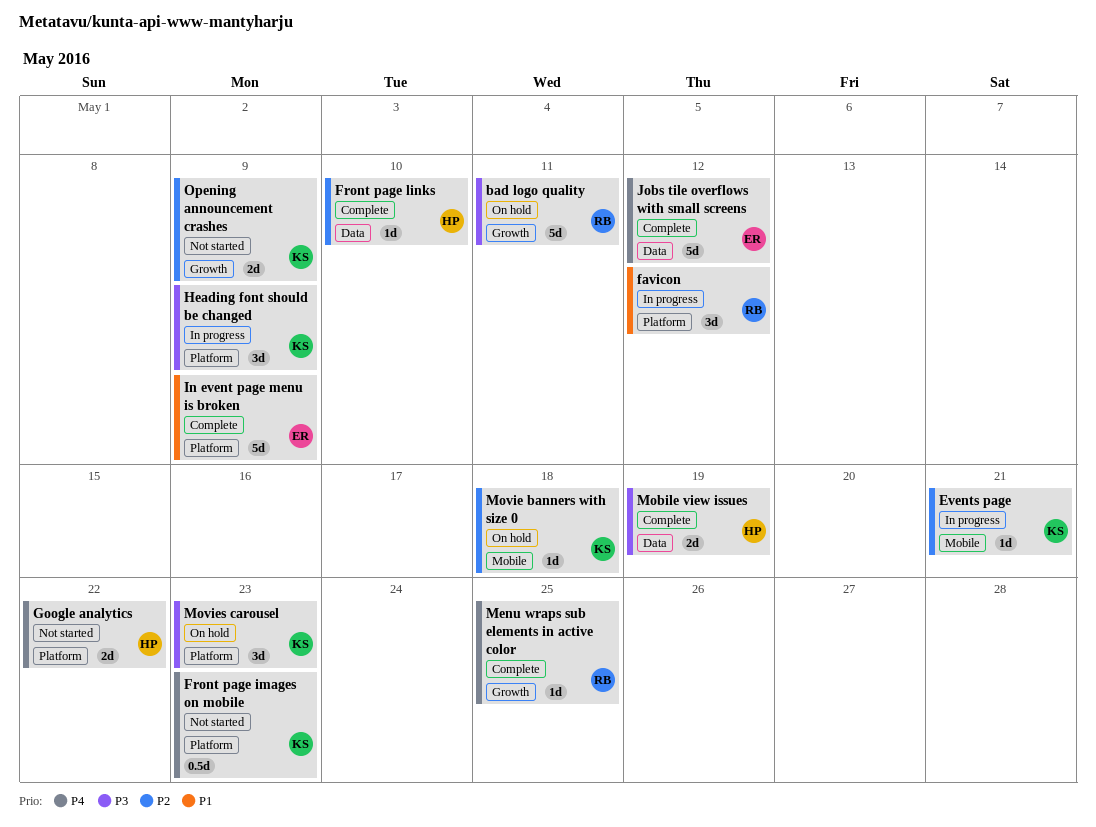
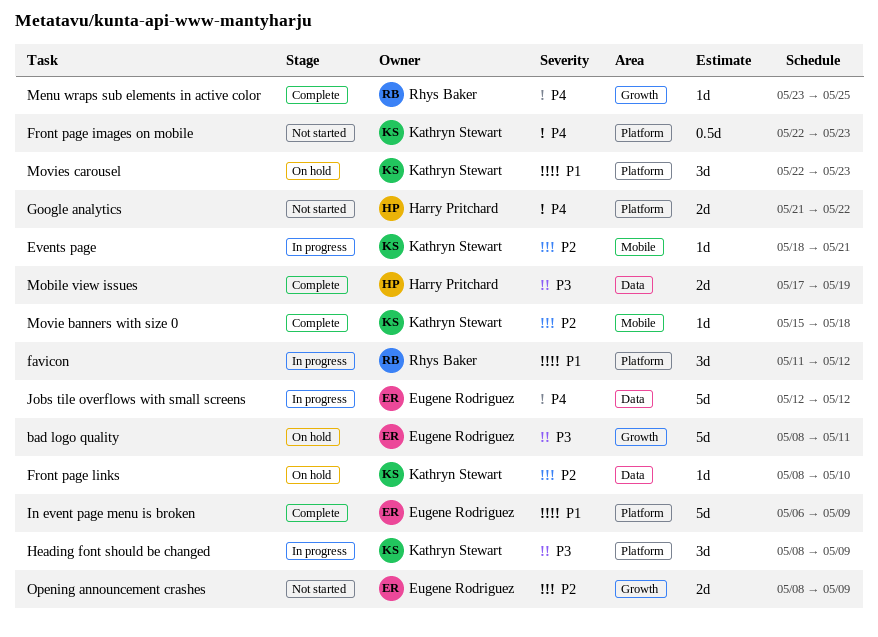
bad logo quality, owner: Rhys Baker -> Eugene Rodriguez
Front page links, status: Complete -> On hold
Front page links, owner: Harry Pritchard -> Kathryn Stewart
Jobs tile overflows with small screens, status: Complete -> In progress
Movie banners with size 0, status: On hold -> Complete
Movies carousel, priority: P3 -> P1
Opening announcement crashes, owner: Kathryn Stewart -> Eugene Rodriguez

